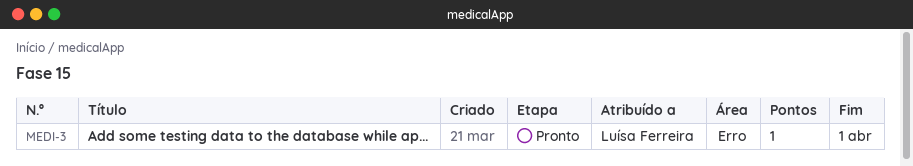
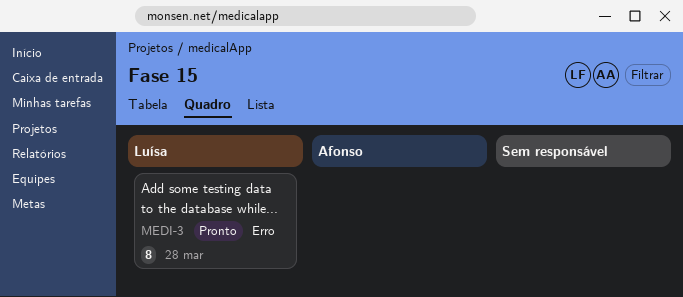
MEDI-3, estimate: 1 -> 8
MEDI-3, due: Apr 1 -> Mar 28

